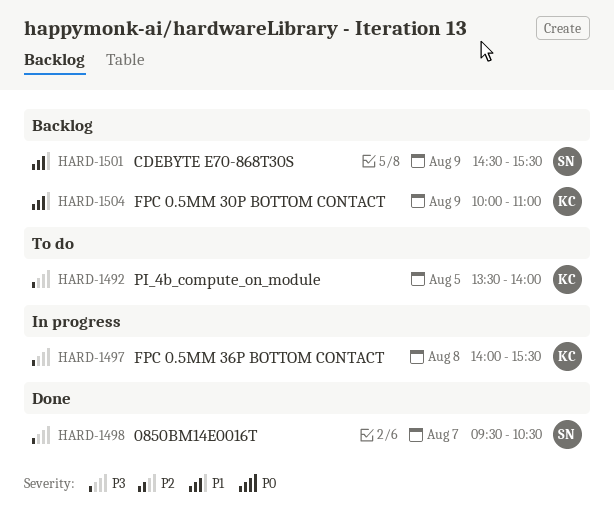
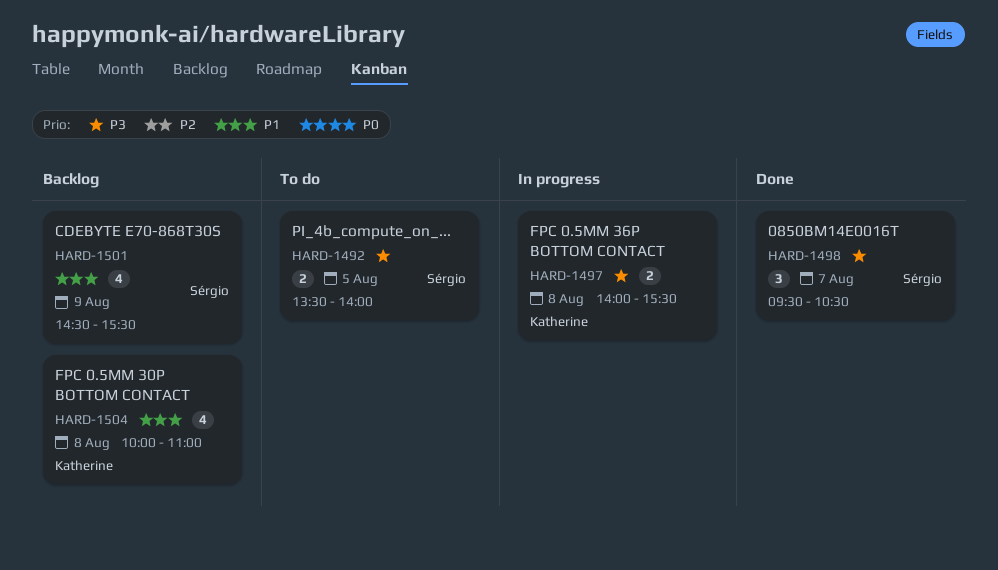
HARD-1492, owner: Katherine -> Sérgio
HARD-1504, day: Aug 9 -> Aug 8

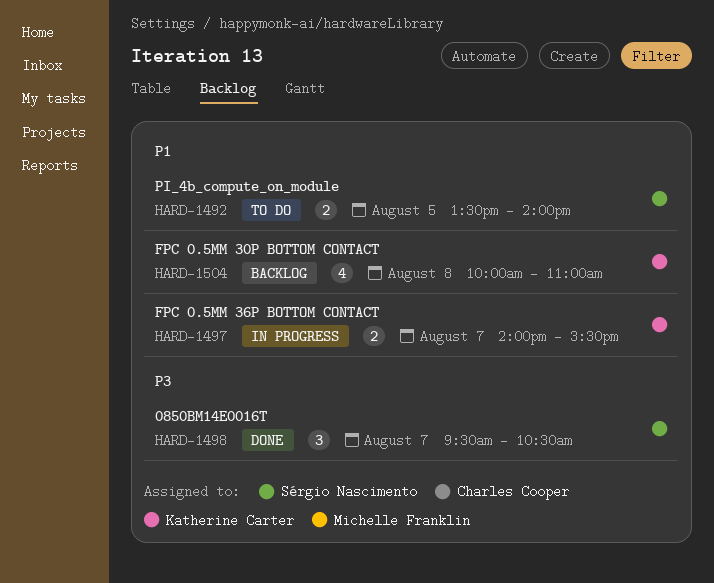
HARD-1492, priority: P3 -> P1
HARD-1497, priority: P3 -> P1
HARD-1497, day: Aug 8 -> Aug 7
HARD-1501: present -> none

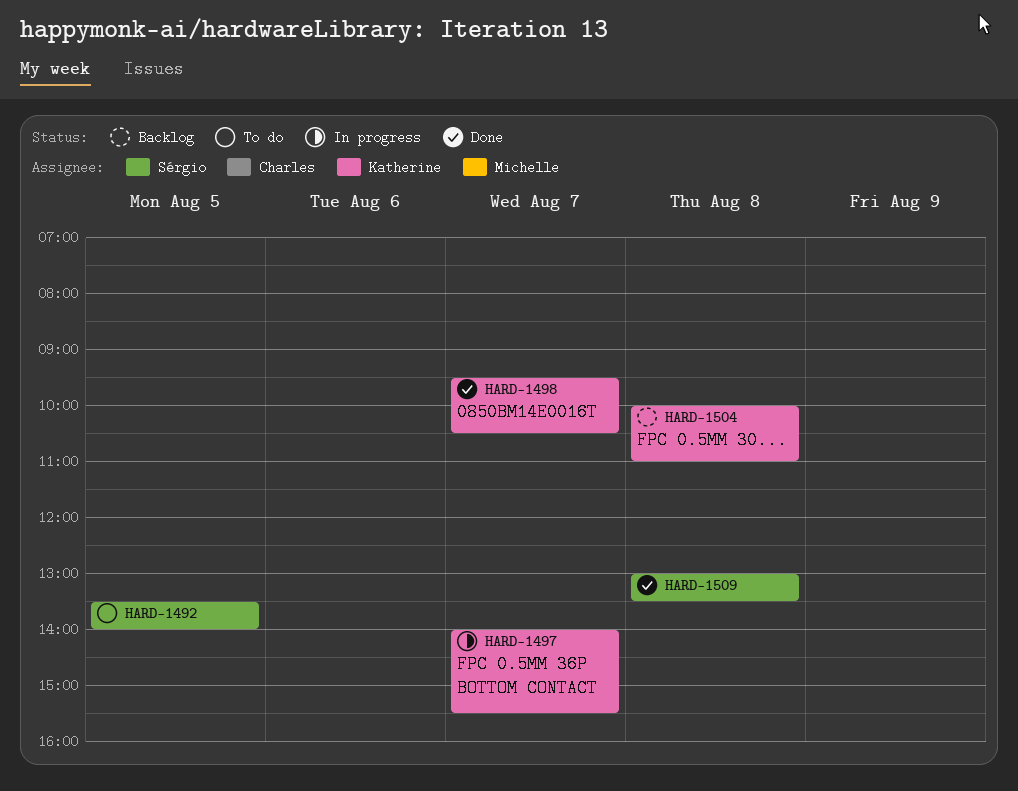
HARD-1498, owner: Sérgio Nascimento -> Katherine Carter
HARD-1509: none -> present

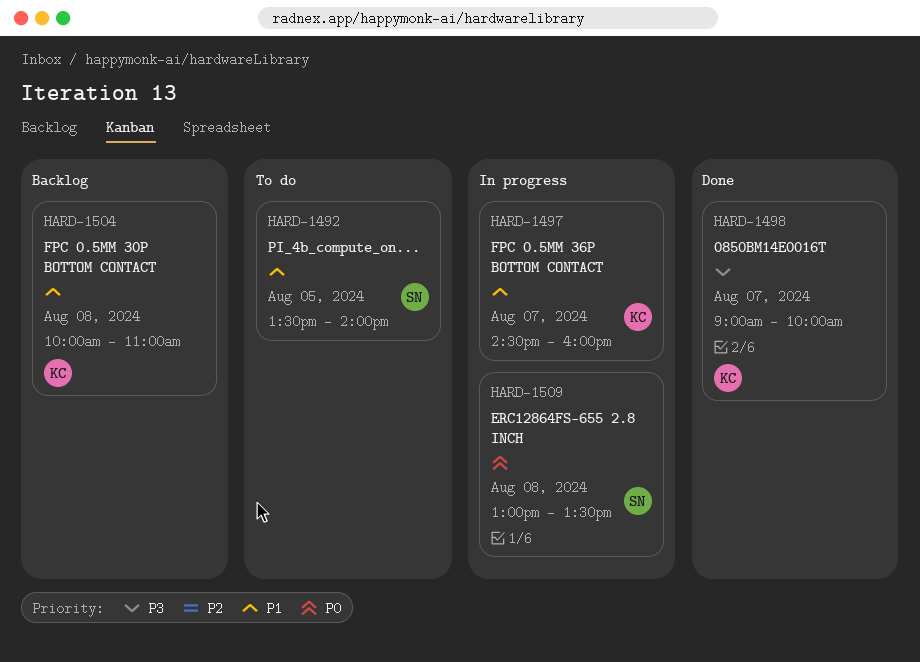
HARD-1497, begins: 14:00 -> 14:30
HARD-1497, ends: 15:30 -> 16:00
HARD-1498, begins: 09:30 -> 09:00
HARD-1498, ends: 10:30 -> 10:00
HARD-1509, status: Done -> In progress

